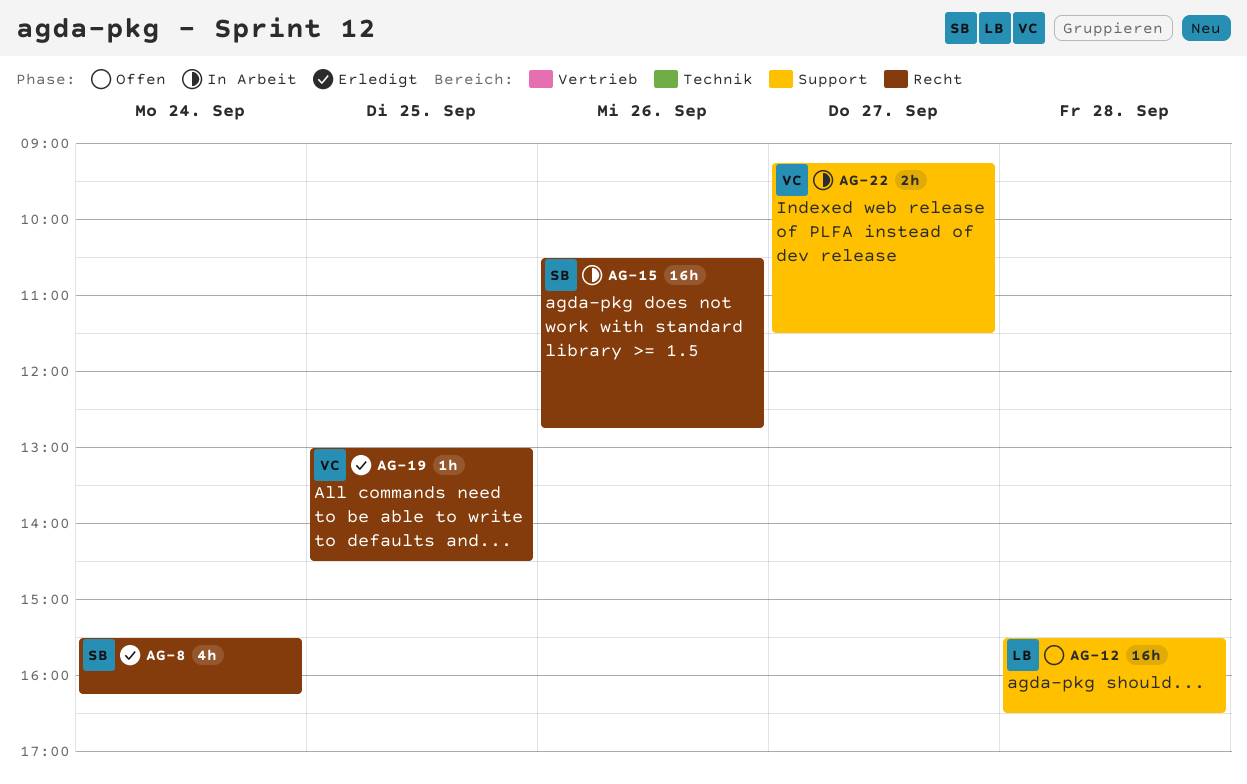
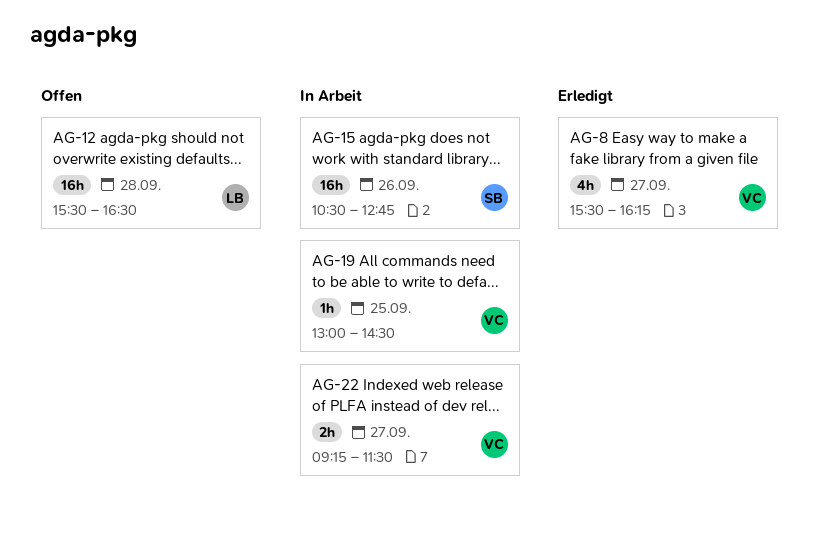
AG-8, owner: SB -> VC
AG-8, day: Sep 24 -> Sep 27
AG-19, status: Erledigt -> In Arbeit

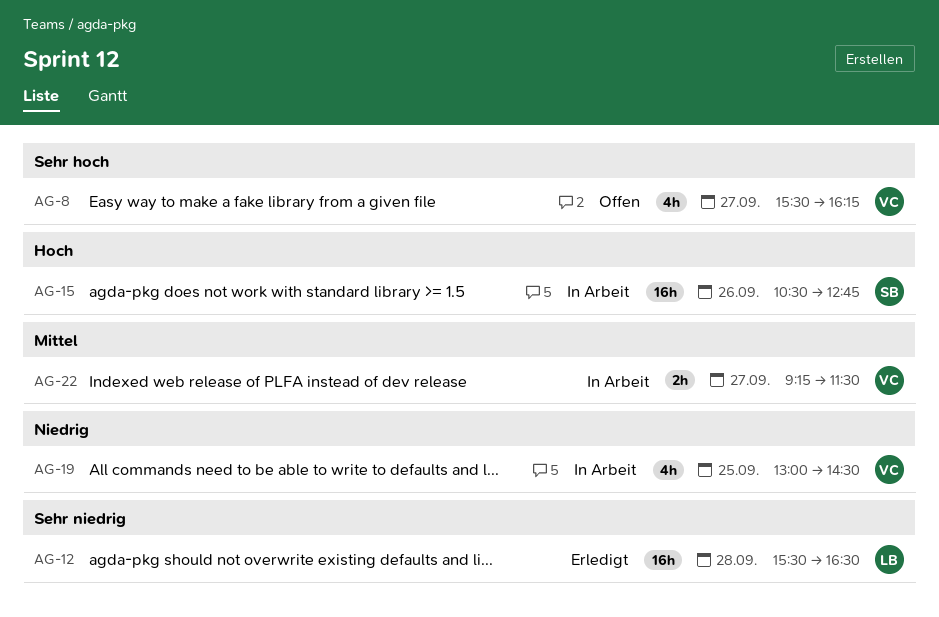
AG-8, status: Erledigt -> Offen
AG-12, status: Offen -> Erledigt
AG-19, estimate: 1h -> 4h

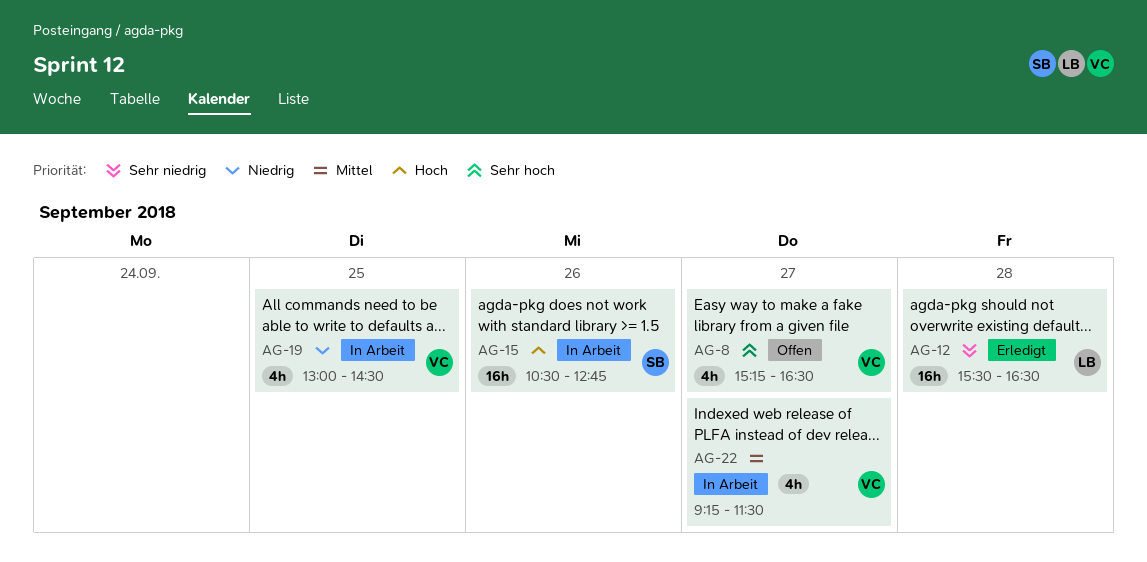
AG-8, begins: 15:30 -> 15:15
AG-8, ends: 16:15 -> 16:30
AG-22, estimate: 2h -> 4h

